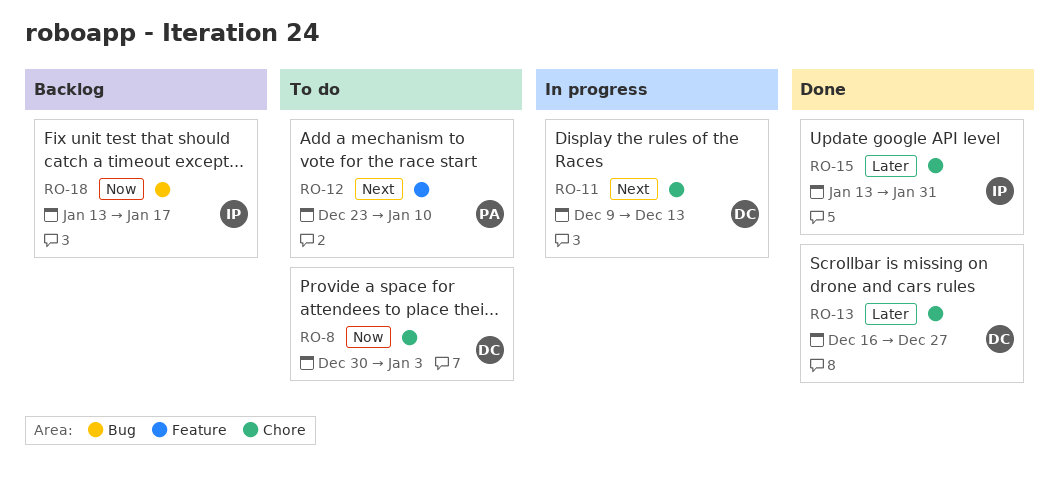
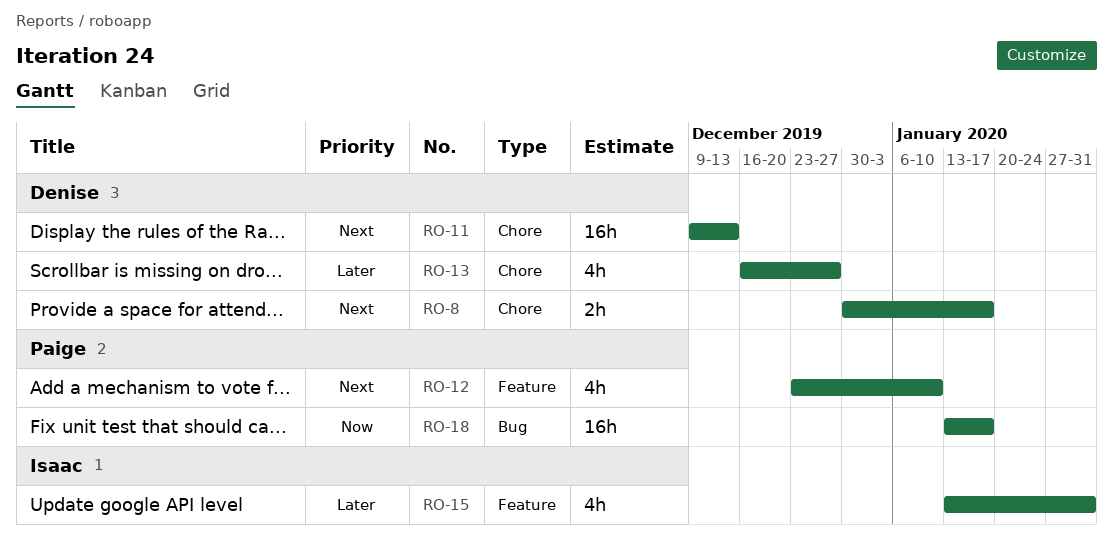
RO-8, priority: Now -> Next
RO-8, due: Jan 3 -> Jan 17
RO-15, label: Chore -> Feature
RO-18, owner: Isaac -> Paige

